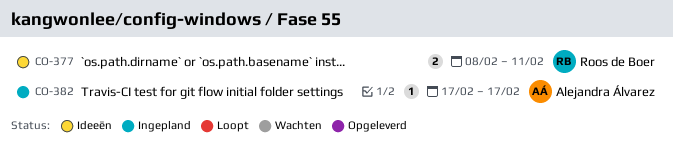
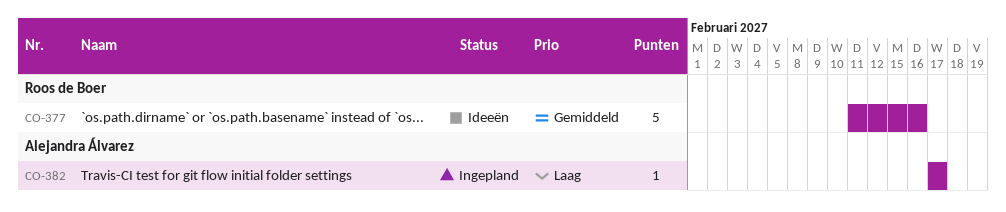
CO-377, estimate: 2 -> 5
CO-377, start: Feb 8 -> Feb 11
CO-377, due: Feb 11 -> Feb 16

